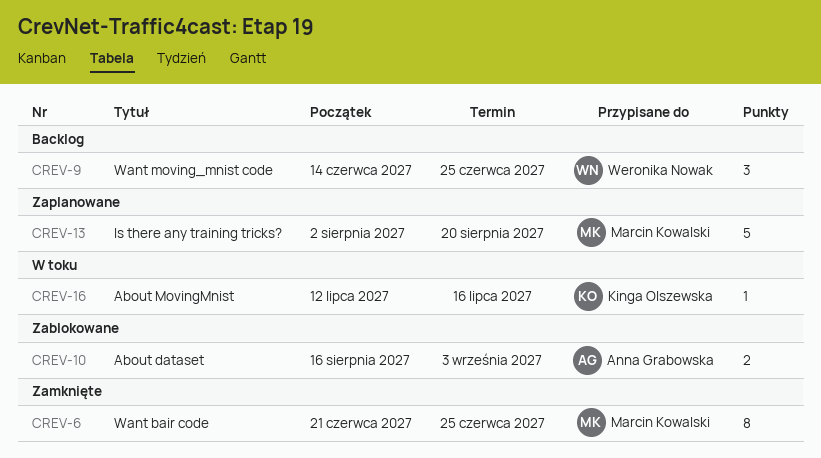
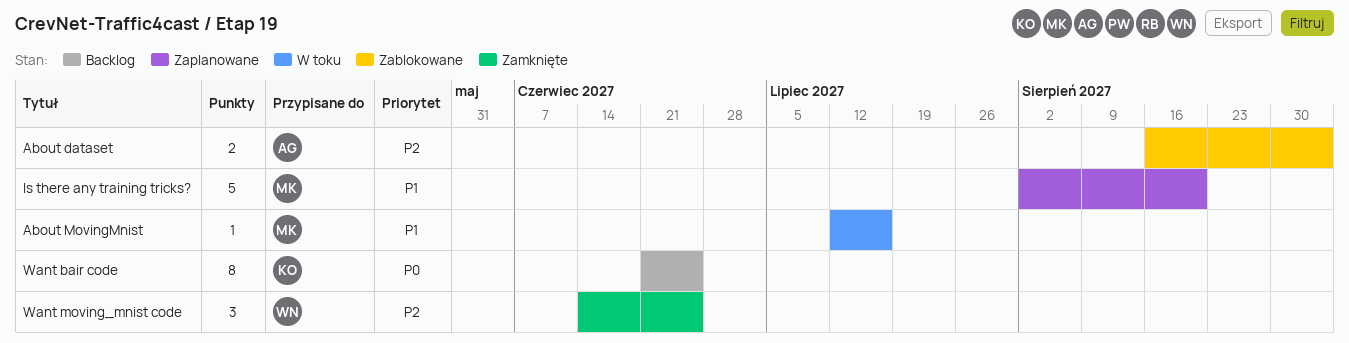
About MovingMnist, owner: Kinga Olszewska -> Marcin Kowalski
Want bair code, status: Zamknięte -> Backlog
Want bair code, owner: Marcin Kowalski -> Kinga Olszewska
Want moving_mnist code, status: Backlog -> Zamknięte

